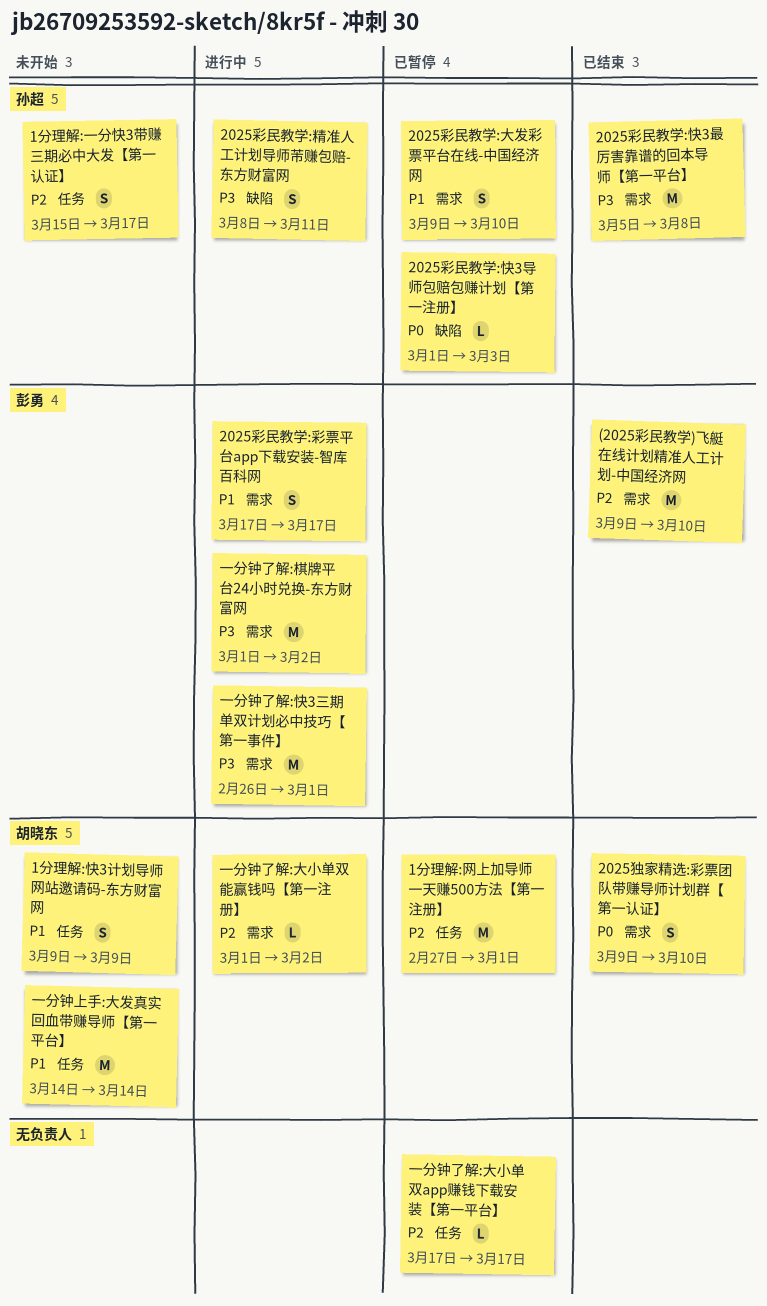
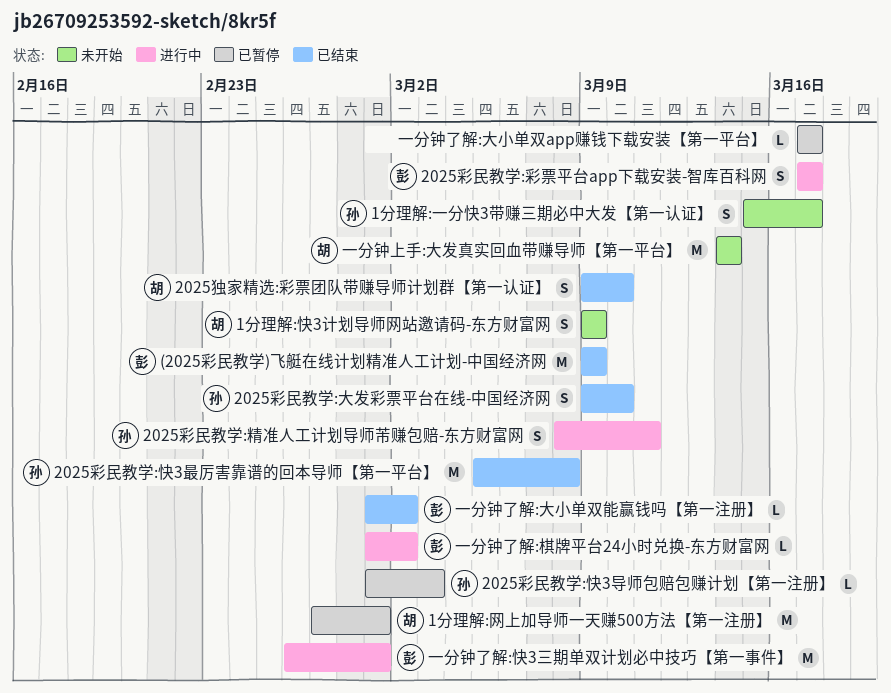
(2025彩民教学)飞艇在线计划精准人工计划-中国经济网, due: Mar 10 -> Mar 9
2025彩民教学:大发彩票平台在线-中国经济网, status: 已暂停 -> 已结束
一分钟了解:大小单双能赢钱吗【第一注册】, status: 进行中 -> 已结束
一分钟了解:大小单双能赢钱吗【第一注册】, owner: 胡晓东 -> 彭勇
一分钟了解:棋牌平台24小时兑换-东方财富网, estimate: M -> L

